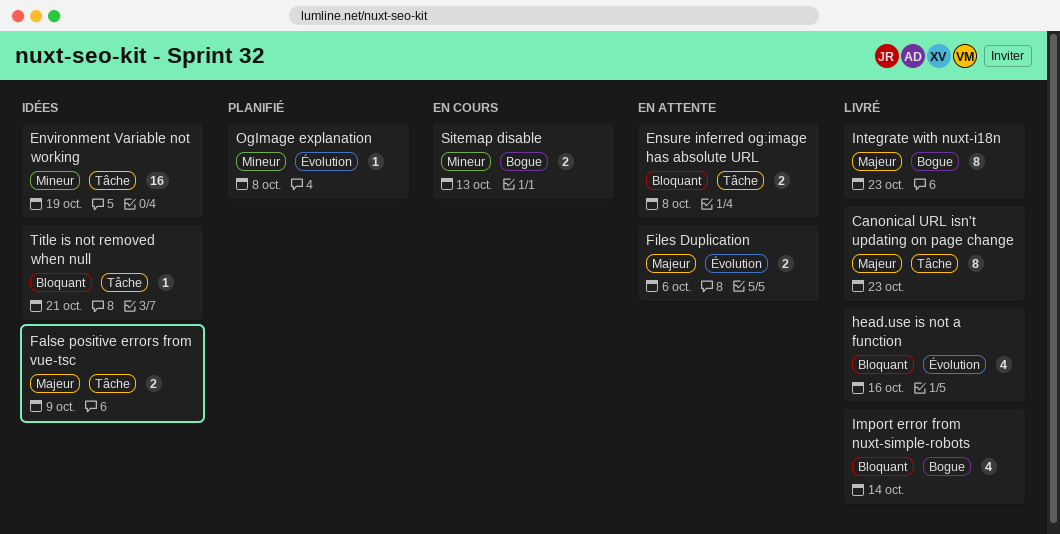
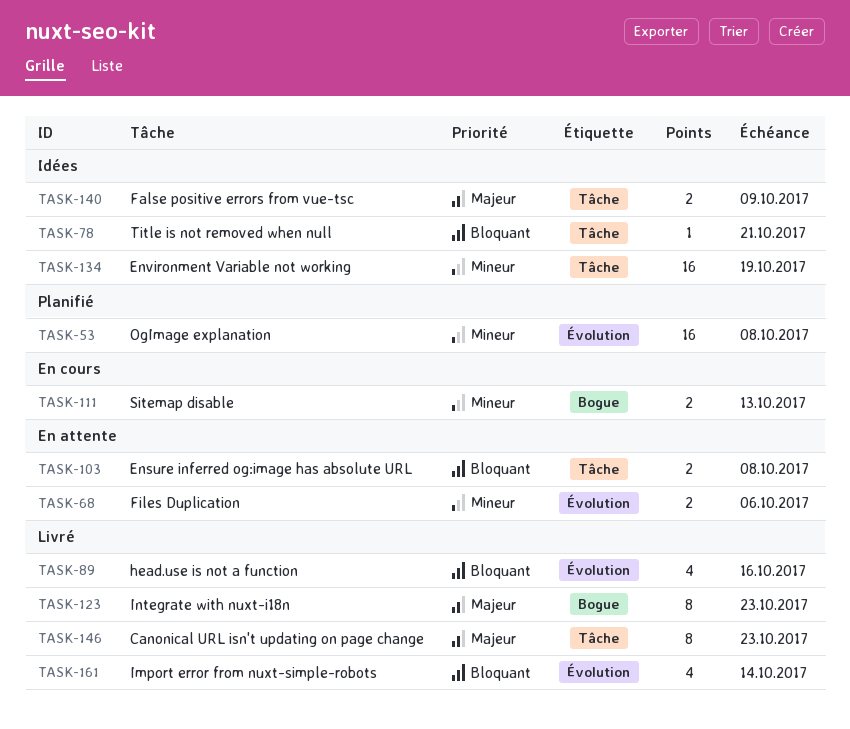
Files Duplication, priority: Majeur -> Mineur
Import error from nuxt-simple-robots, label: Bogue -> Évolution
OgImage explanation, estimate: 1 -> 16

